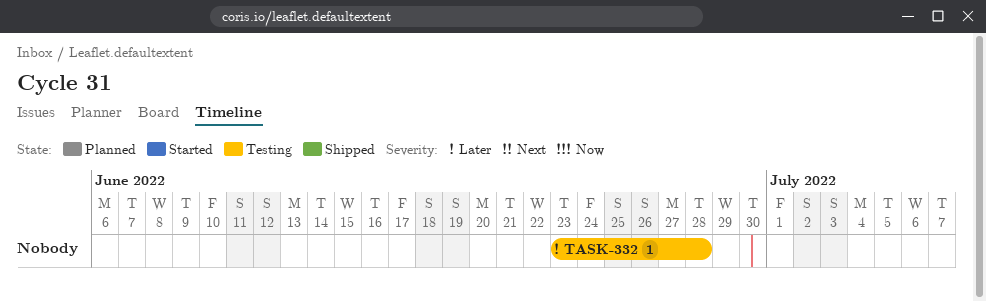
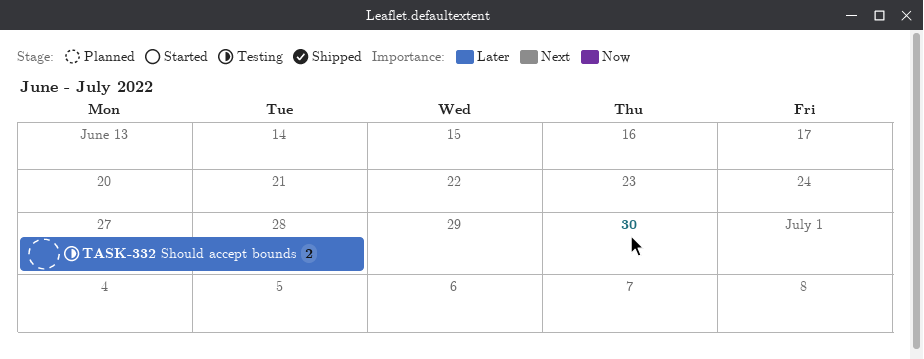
TASK-332, estimate: 1 -> 2
TASK-332, start: Jun 23 -> Jun 27

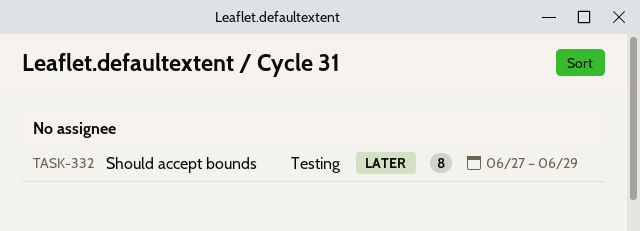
TASK-332, estimate: 2 -> 8
TASK-332, due: Jun 28 -> Jun 29

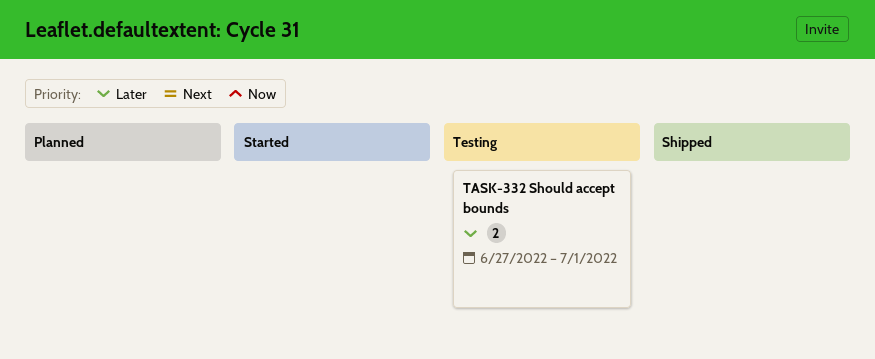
TASK-332, estimate: 8 -> 2
TASK-332, due: Jun 29 -> Jul 1

